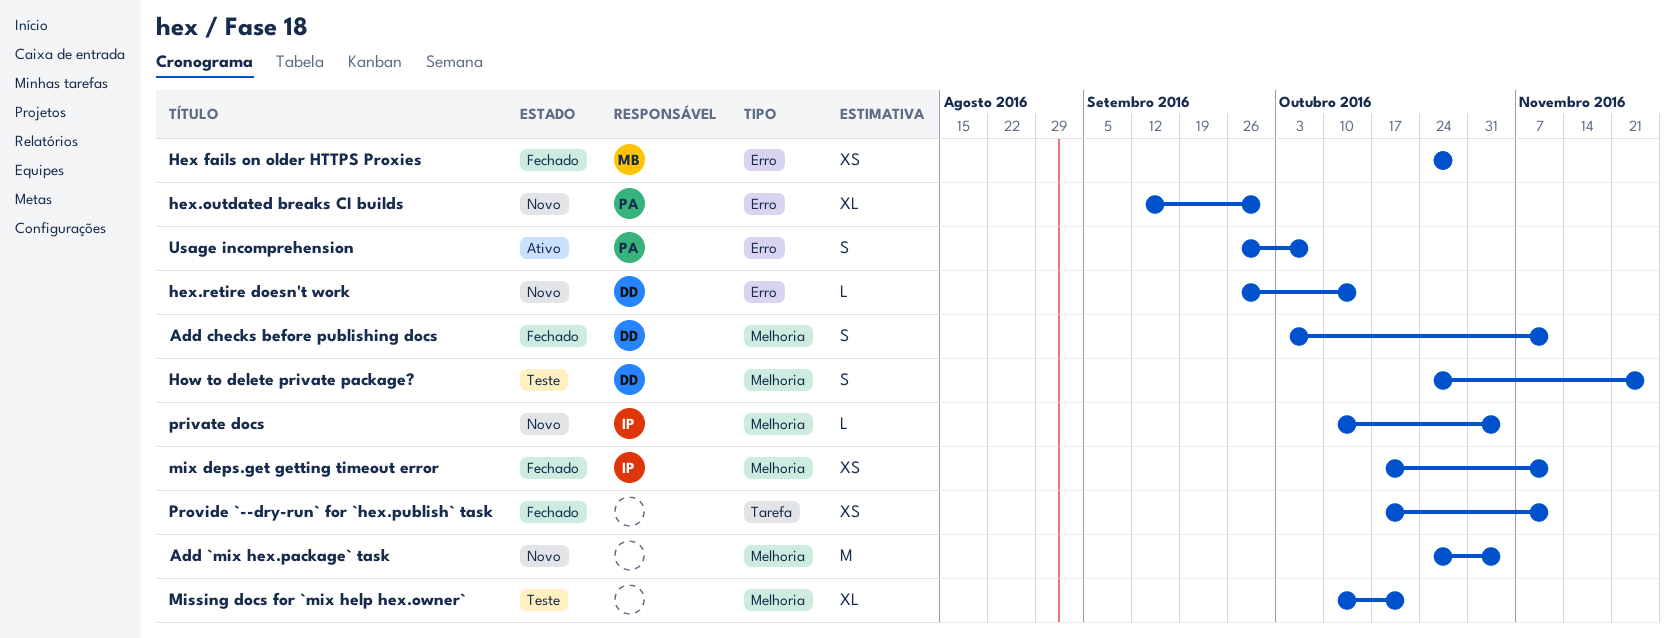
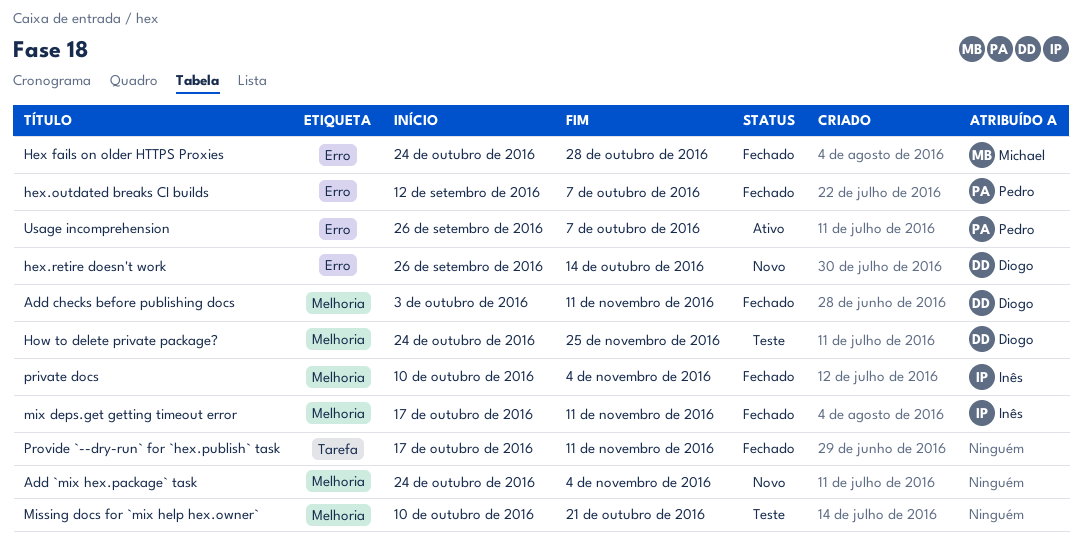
hex.outdated breaks CI builds, status: Novo -> Fechado
hex.outdated breaks CI builds, due: Sep 30 -> Oct 7
private docs, status: Novo -> Fechado

